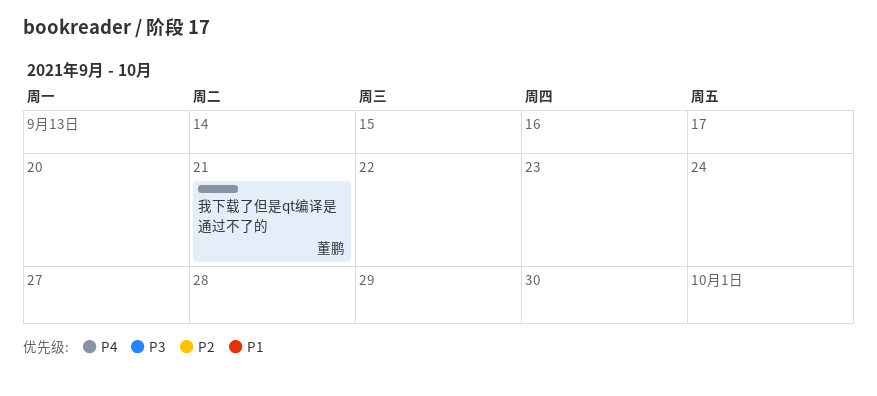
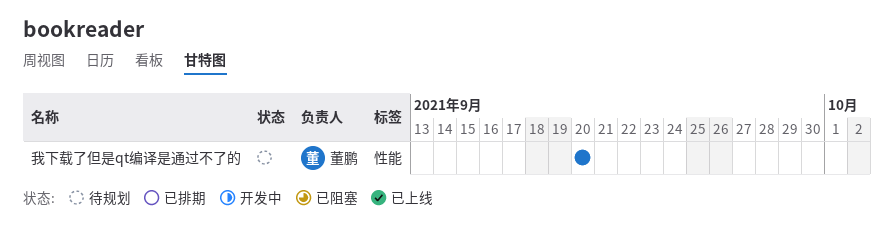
我下载了但是qt编译是通过不了的, due: Sep 21 -> Sep 20

